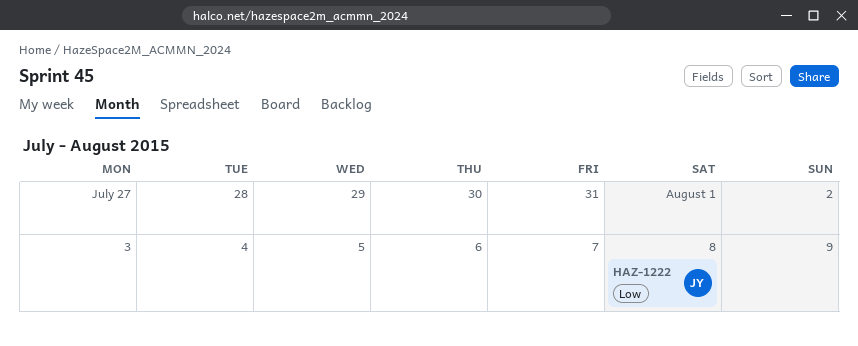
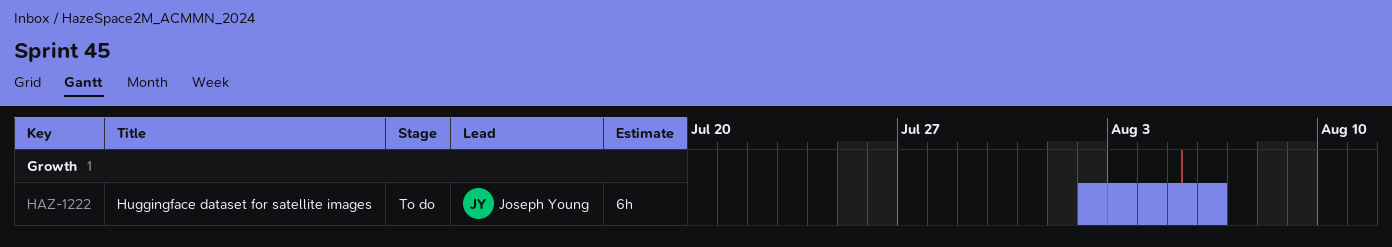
HAZ-1222, due: Aug 8 -> Aug 6

